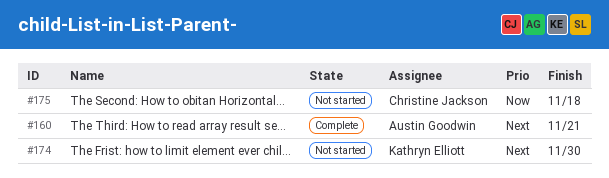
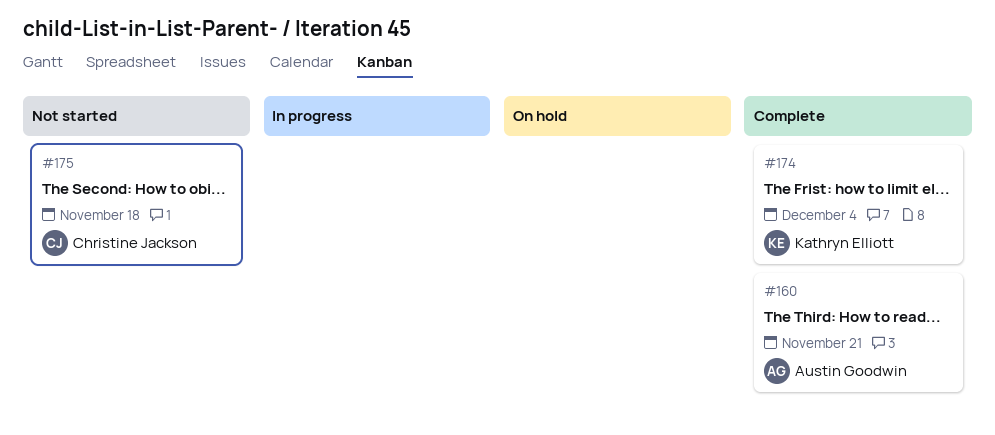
#174, status: Not started -> Complete
#174, due: Nov 30 -> Dec 4

